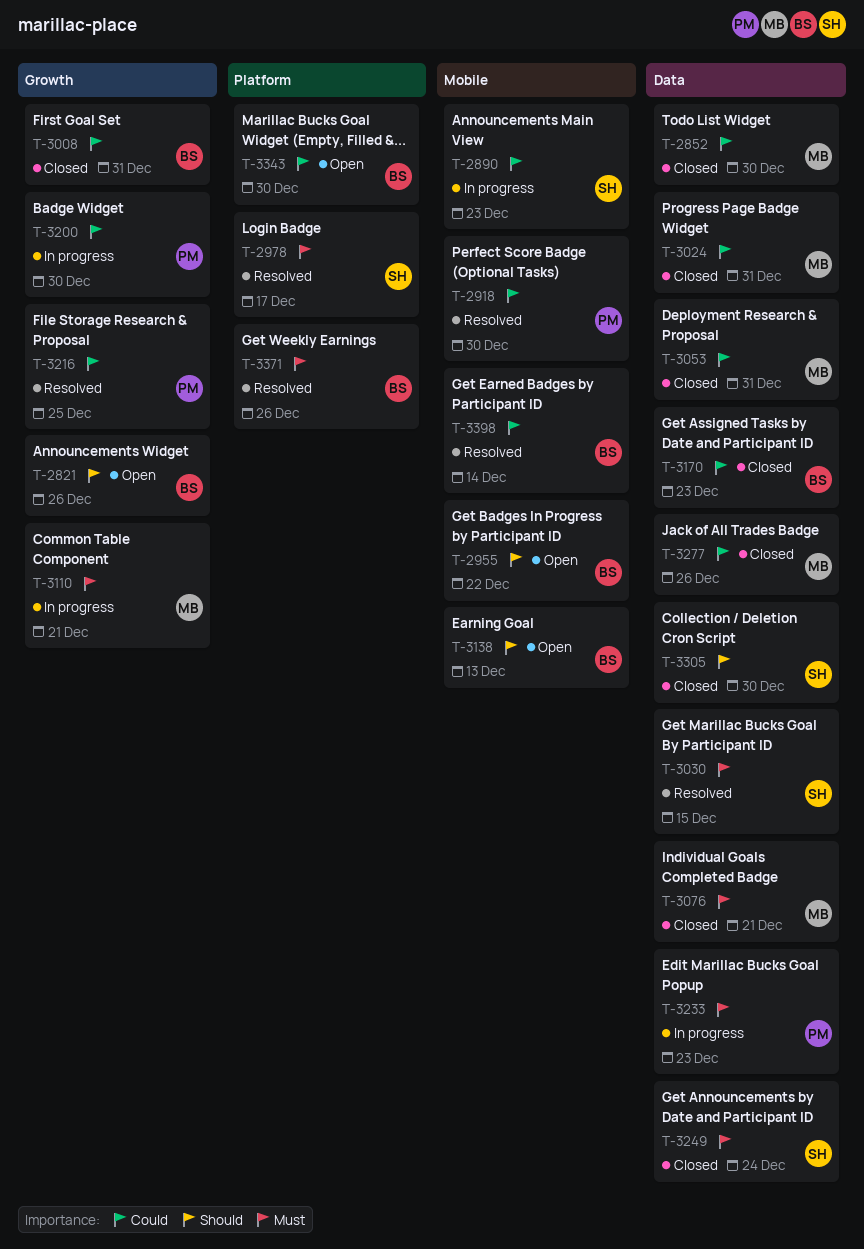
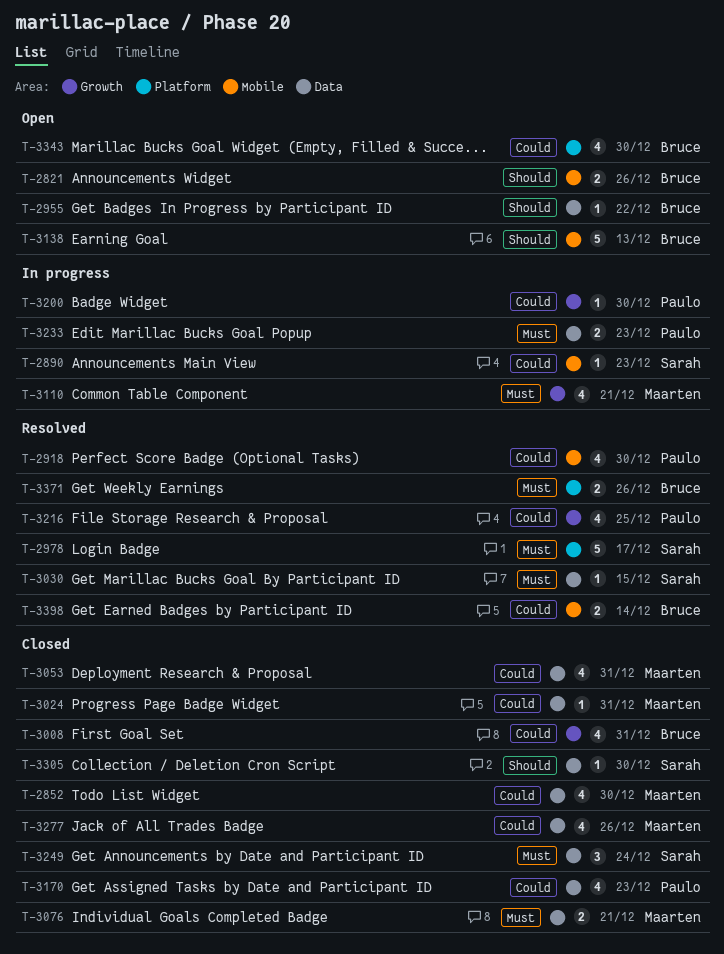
T-2821, label: Growth -> Mobile
T-2955, label: Mobile -> Data
T-3170, owner: Bruce -> Paulo

